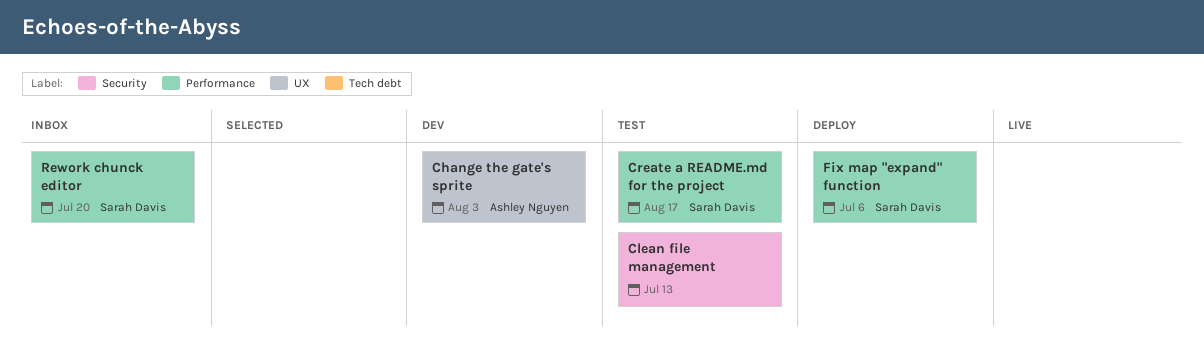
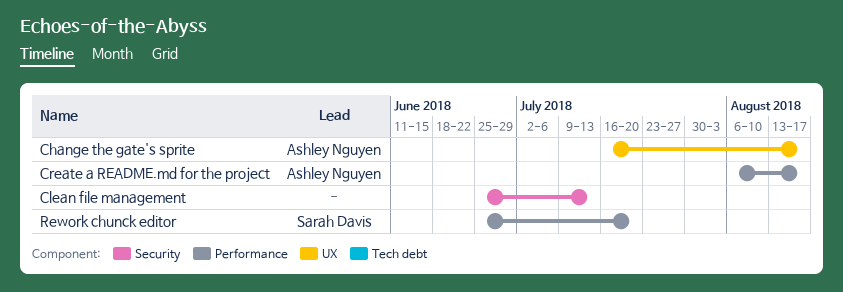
Change the gate's sprite, due: Aug 3 -> Aug 17
Create a README.md for the project, owner: Sarah Davis -> Ashley Nguyen
Fix map "expand" function: present -> none

